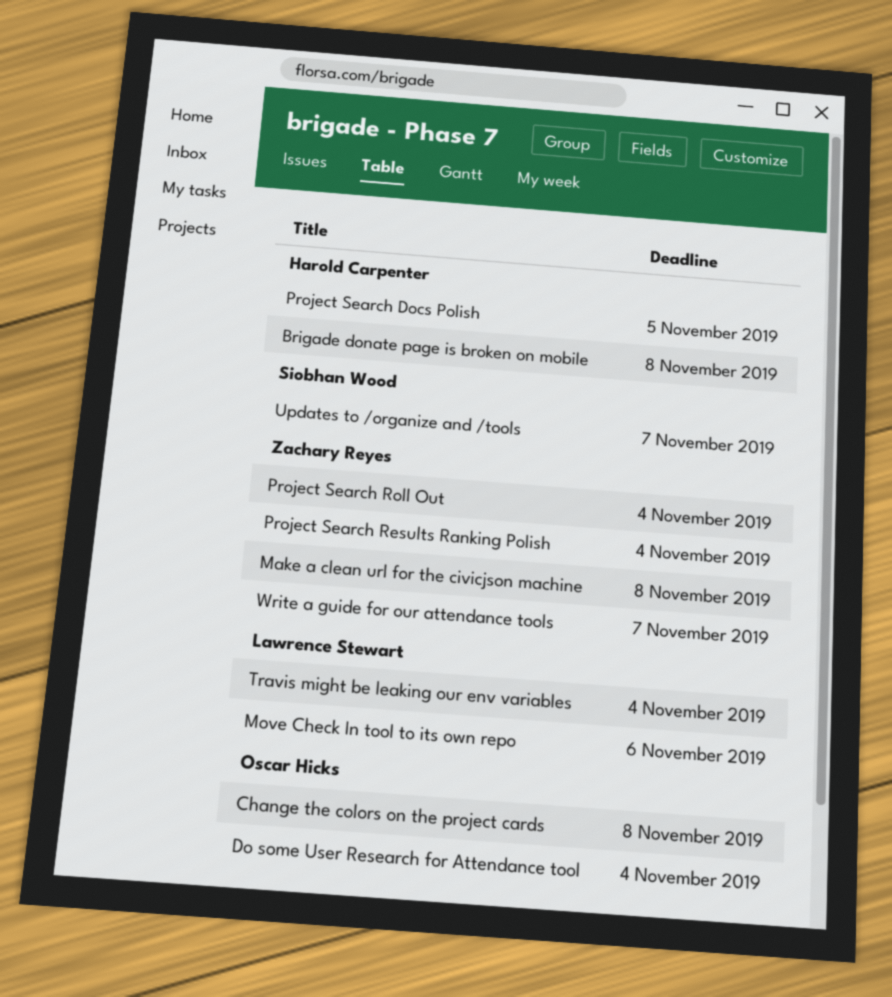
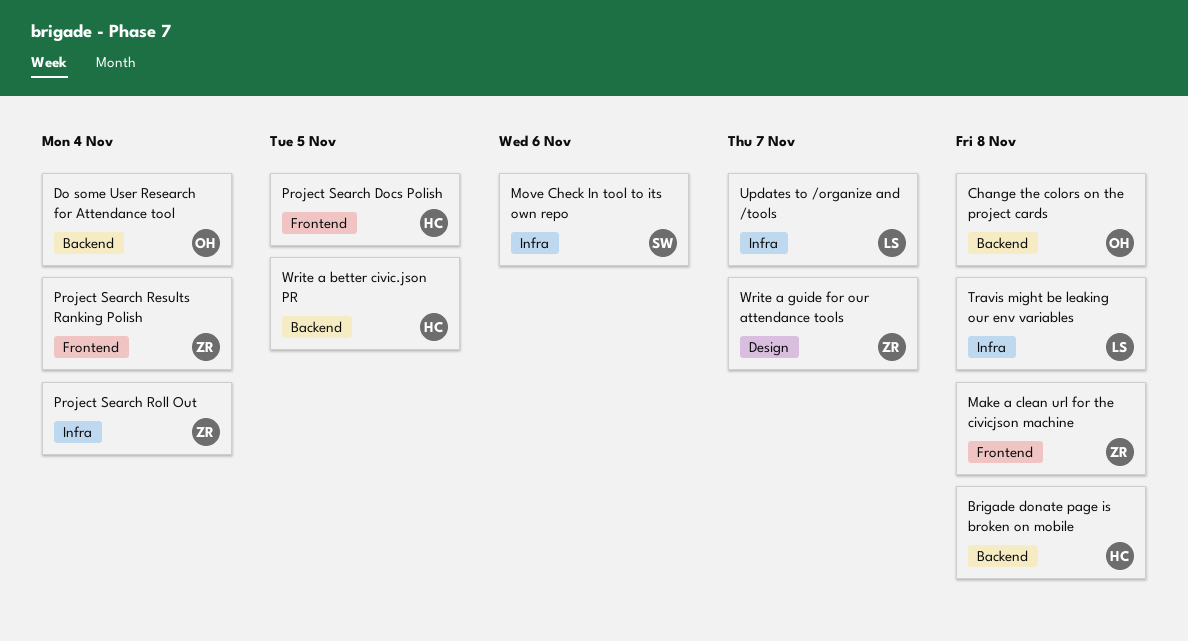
Move Check In tool to its own repo, owner: Lawrence Stewart -> Siobhan Wood
Travis might be leaking our env variables, due: Nov 4 -> Nov 8
Updates to /organize and /tools, owner: Siobhan Wood -> Lawrence Stewart
Write a better civic.json PR: none -> present

